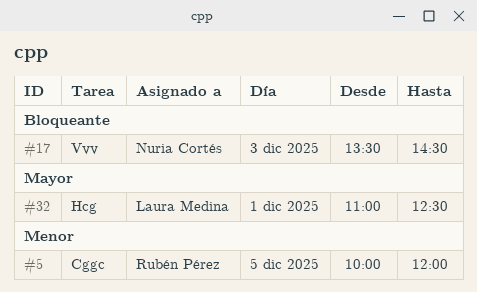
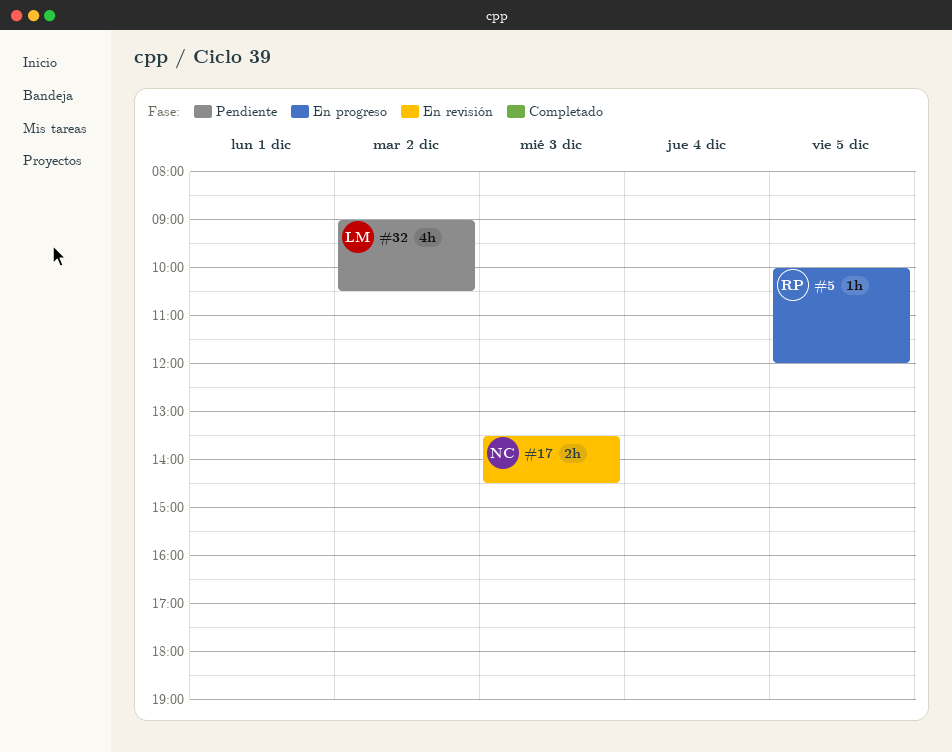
#32, day: Dec 1 -> Dec 2
#32, begins: 11:00 -> 09:00
#32, ends: 12:30 -> 10:30

